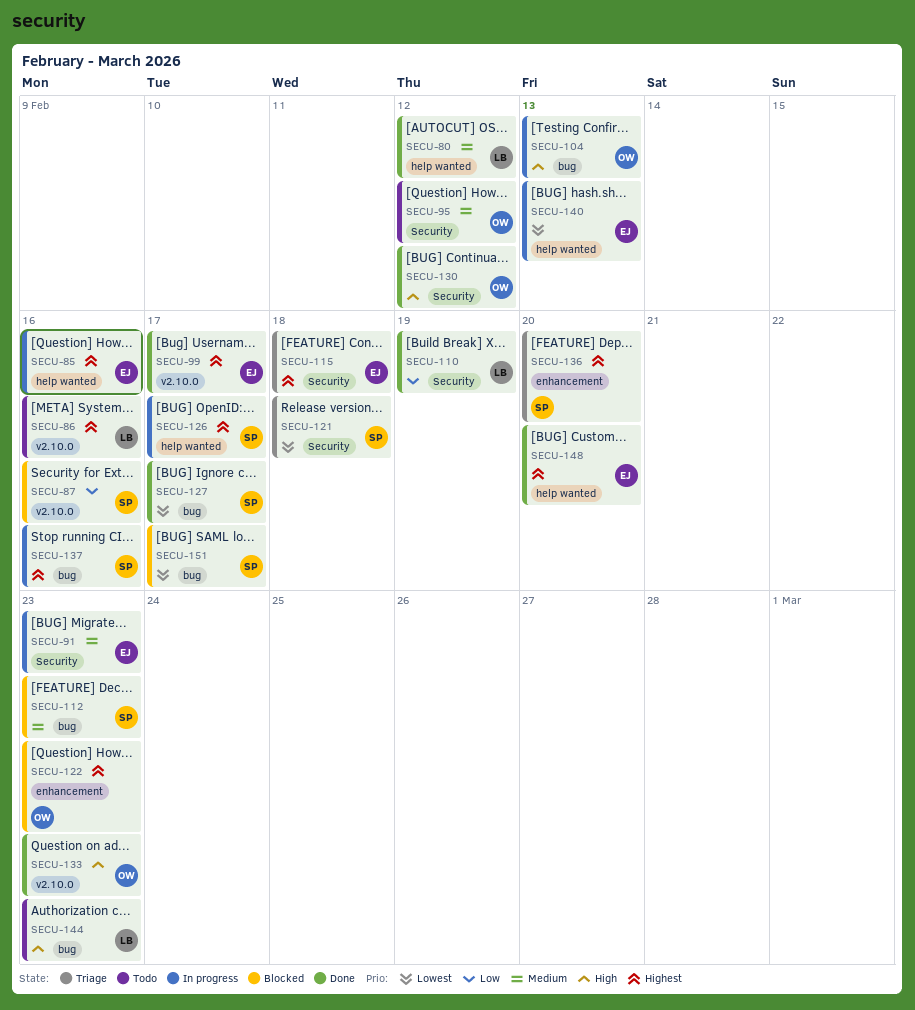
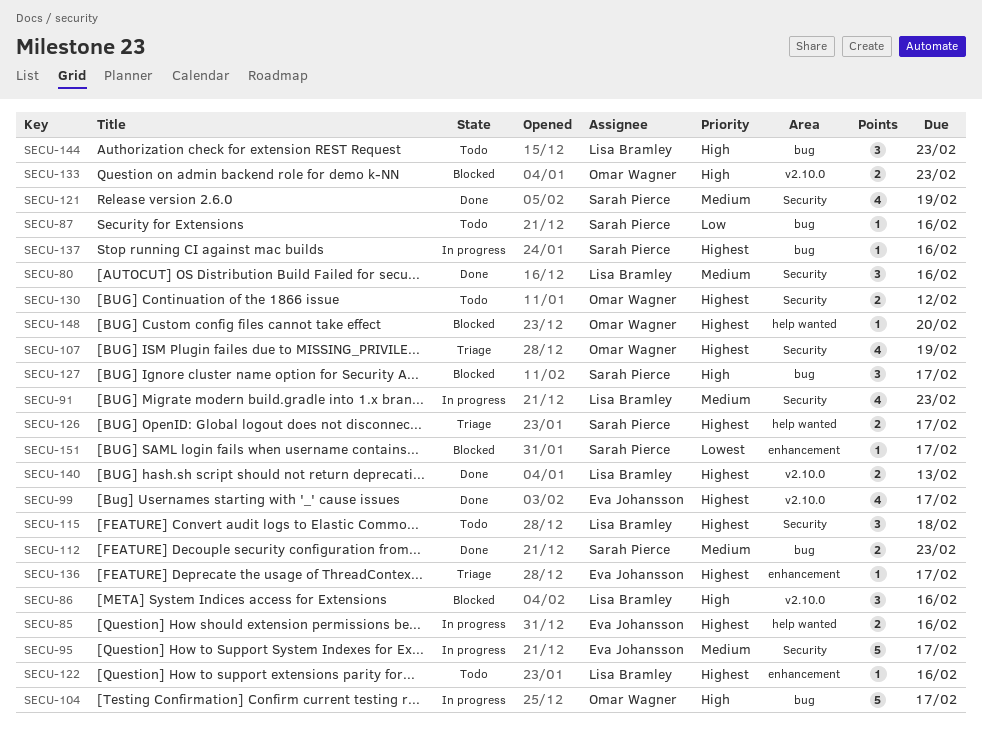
SECU-80, label: help wanted -> Security
SECU-80, due: Feb 12 -> Feb 16
SECU-86, status: Todo -> Blocked
SECU-86, priority: Highest -> High
SECU-87, status: Blocked -> Todo
SECU-87, label: v2.10.0 -> bug
SECU-91, owner: Eva Johansson -> Lisa Bramley
SECU-95, status: Todo -> In progress
SECU-95, owner: Omar Wagner -> Eva Johansson
SECU-95, due: Feb 12 -> Feb 17
SECU-104, due: Feb 13 -> Feb 17
SECU-107: none -> present
SECU-110: present -> none
SECU-112, status: Blocked -> Done
SECU-115, status: Triage -> Todo
SECU-115, owner: Eva Johansson -> Lisa Bramley
SECU-121, status: Triage -> Done
SECU-121, priority: Lowest -> Medium
SECU-121, due: Feb 18 -> Feb 19
SECU-122, status: Blocked -> Todo
SECU-122, owner: Omar Wagner -> Lisa Bramley
SECU-122, due: Feb 23 -> Feb 16
SECU-126, status: In progress -> Triage
SECU-127, status: Done -> Blocked
SECU-127, priority: Lowest -> High
SECU-130, status: Done -> Todo
SECU-130, priority: High -> Highest
SECU-133, status: Done -> Blocked
SECU-136, owner: Sarah Pierce -> Eva Johansson
SECU-136, due: Feb 20 -> Feb 17
SECU-140, status: In progress -> Done
SECU-140, owner: Eva Johansson -> Lisa Bramley
SECU-140, priority: Lowest -> Highest
SECU-140, label: help wanted -> v2.10.0
SECU-148, status: Done -> Blocked
SECU-148, owner: Eva Johansson -> Omar Wagner
SECU-151, label: bug -> enhancement

